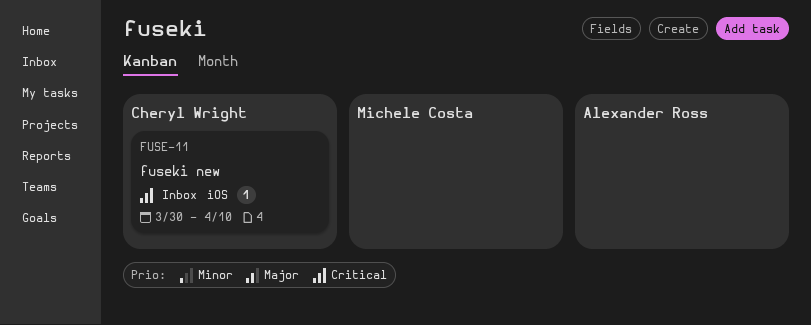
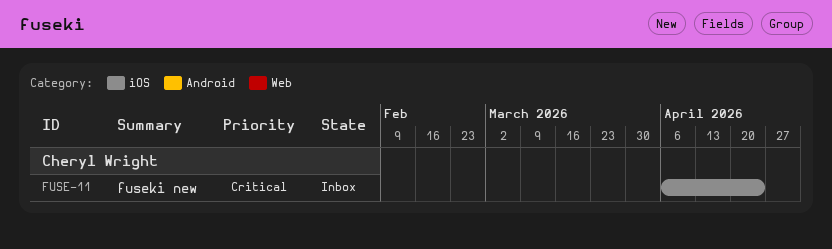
FUSE-11, start: Mar 30 -> Apr 6
FUSE-11, due: Apr 10 -> Apr 24

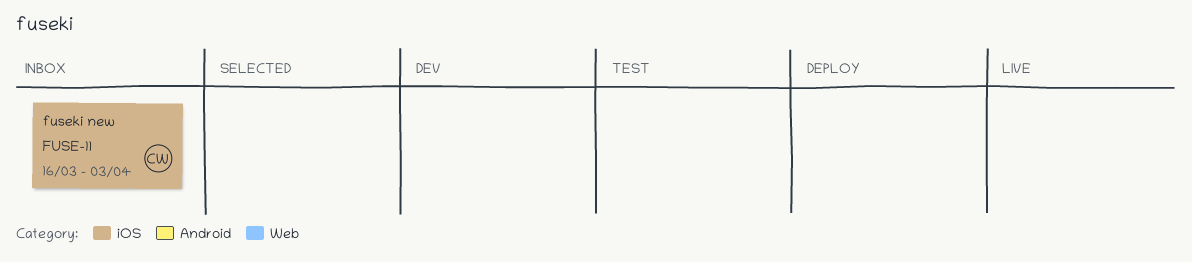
FUSE-11, start: Apr 6 -> Mar 16
FUSE-11, due: Apr 24 -> Apr 3

